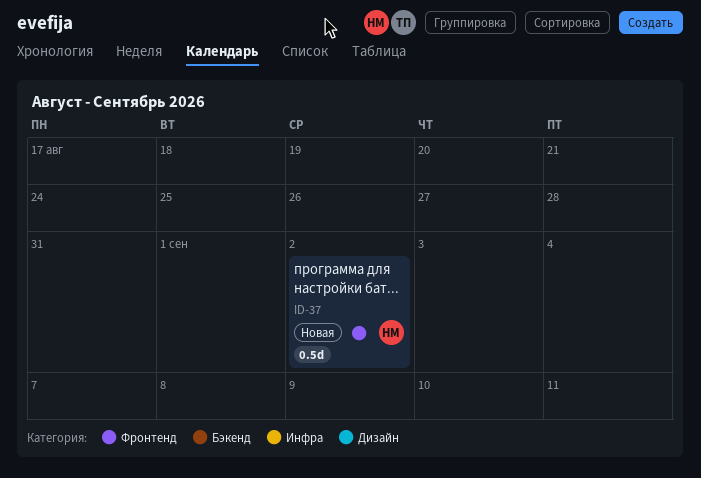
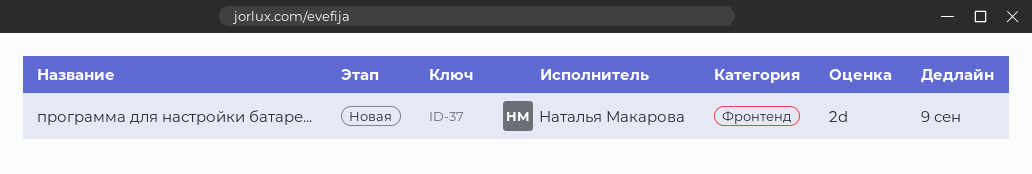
ID-37, estimate: 0.5d -> 2d
ID-37, due: Sep 2 -> Sep 9

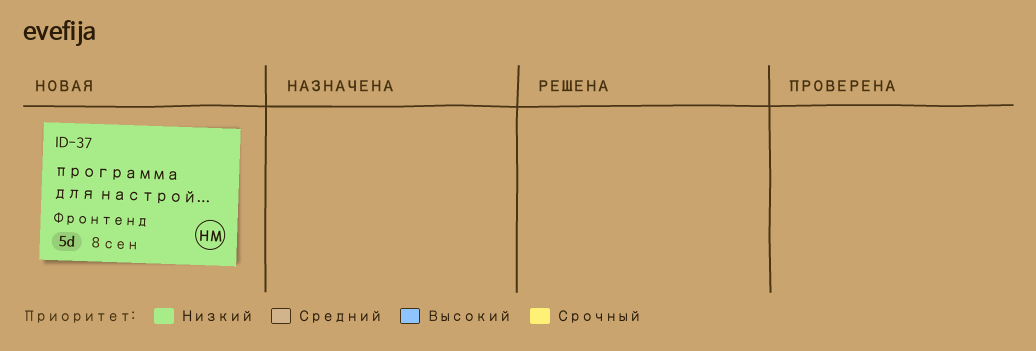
ID-37, estimate: 2d -> 5d
ID-37, due: Sep 9 -> Sep 8

